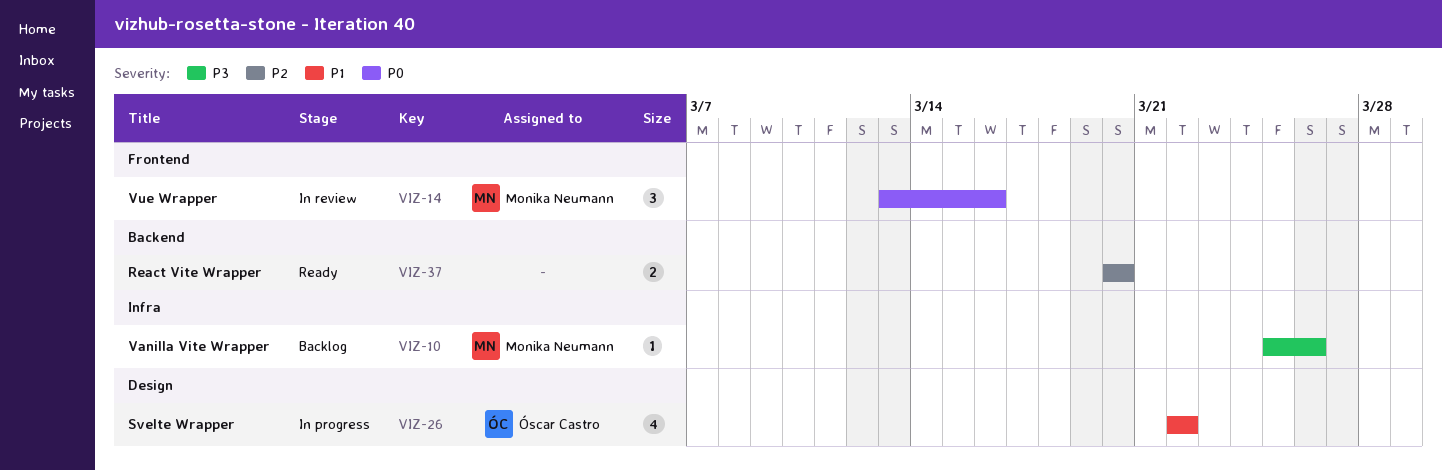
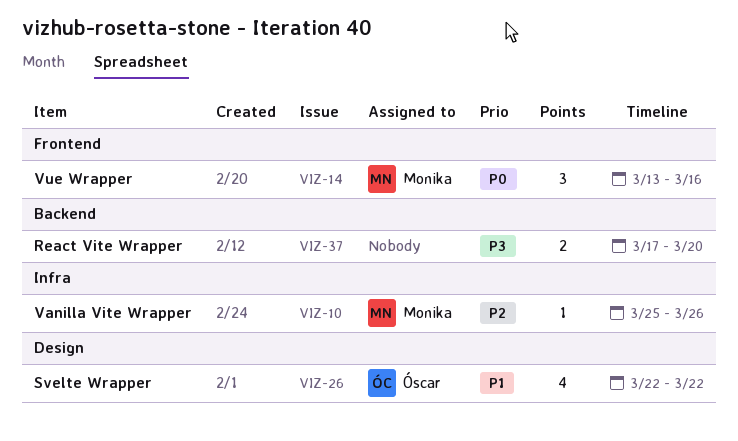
VIZ-10, priority: P3 -> P2
VIZ-37, priority: P2 -> P3
VIZ-37, start: Mar 20 -> Mar 17

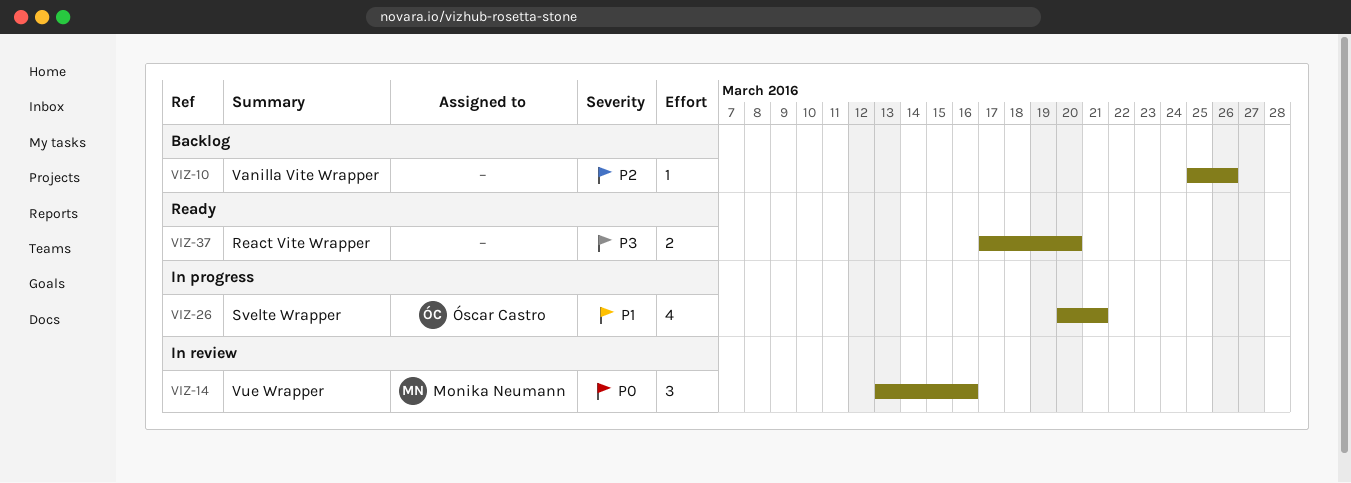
VIZ-10, owner: Monika Neumann -> none
VIZ-26, start: Mar 22 -> Mar 20
VIZ-26, due: Mar 22 -> Mar 21

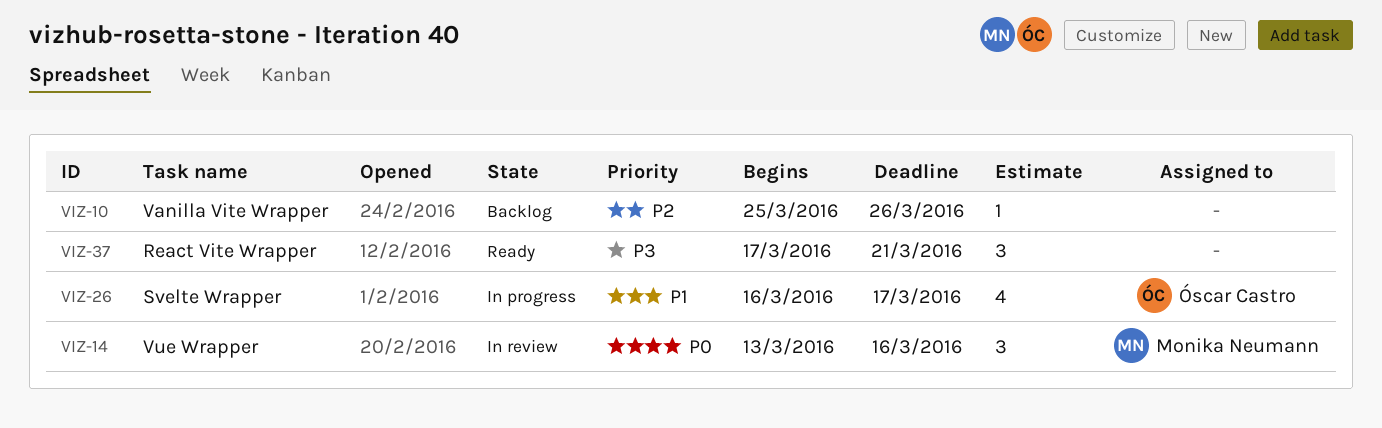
VIZ-26, start: Mar 20 -> Mar 16
VIZ-26, due: Mar 21 -> Mar 17
VIZ-37, estimate: 2 -> 3
VIZ-37, due: Mar 20 -> Mar 21

